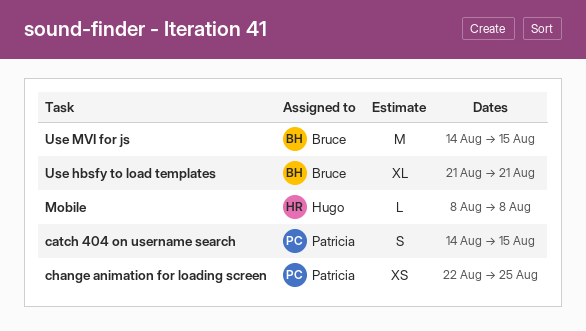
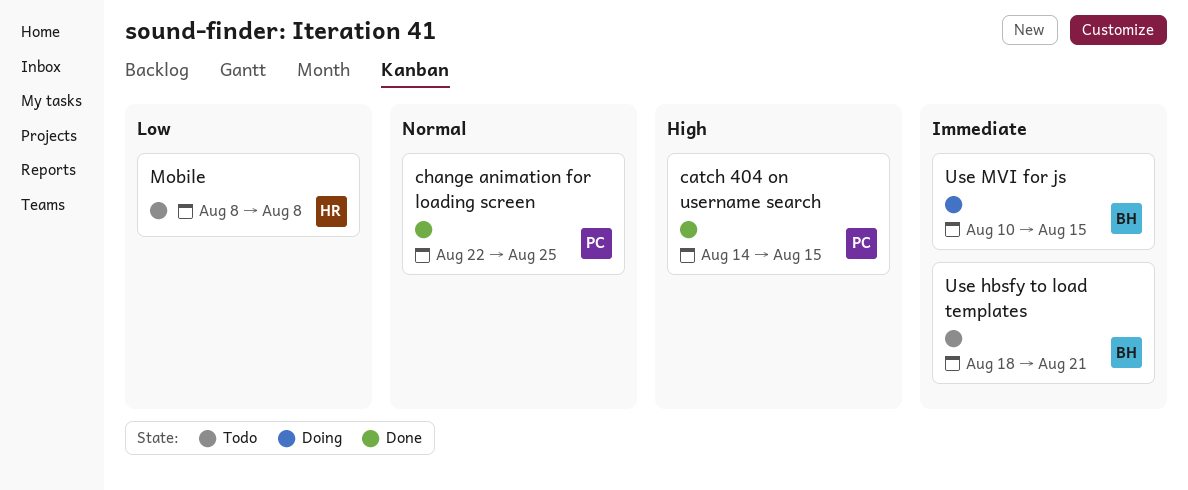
Use hbsfy to load templates, start: Aug 21 -> Aug 18
Use MVI for js, start: Aug 14 -> Aug 10

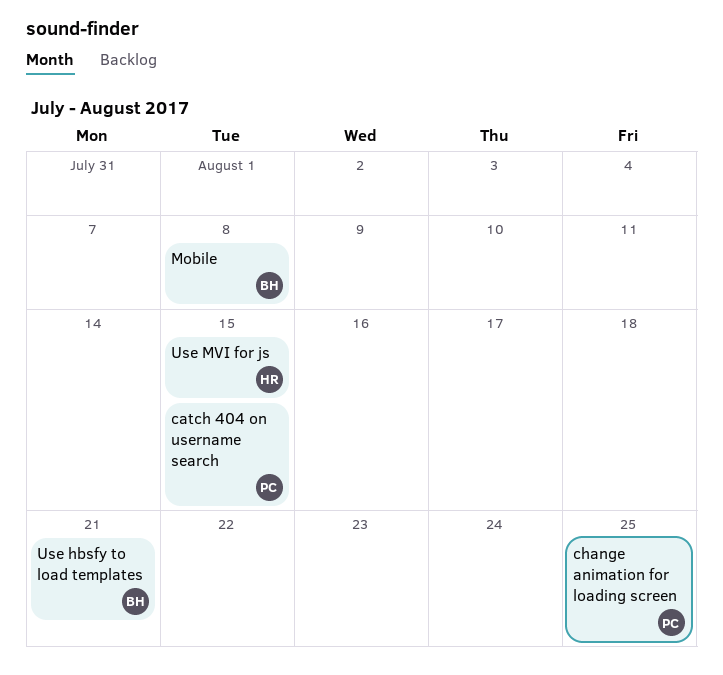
Mobile, owner: HR -> BH
Use MVI for js, owner: BH -> HR

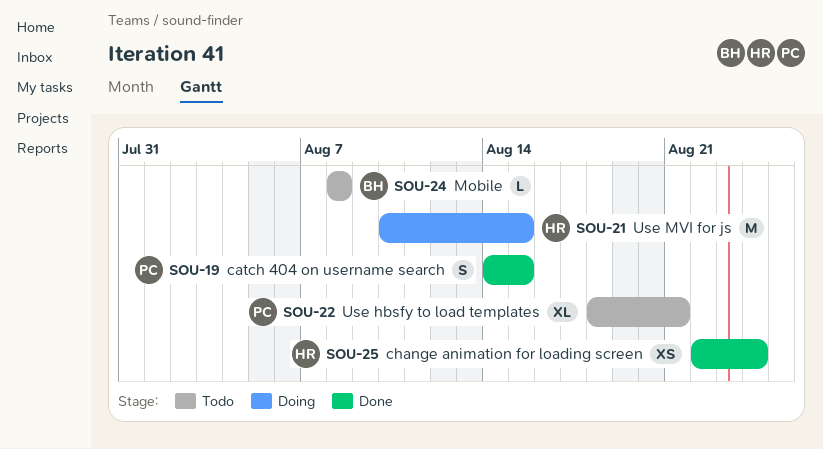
change animation for loading screen, owner: PC -> HR
change animation for loading screen, due: Aug 25 -> Aug 24
Use hbsfy to load templates, owner: BH -> PC

